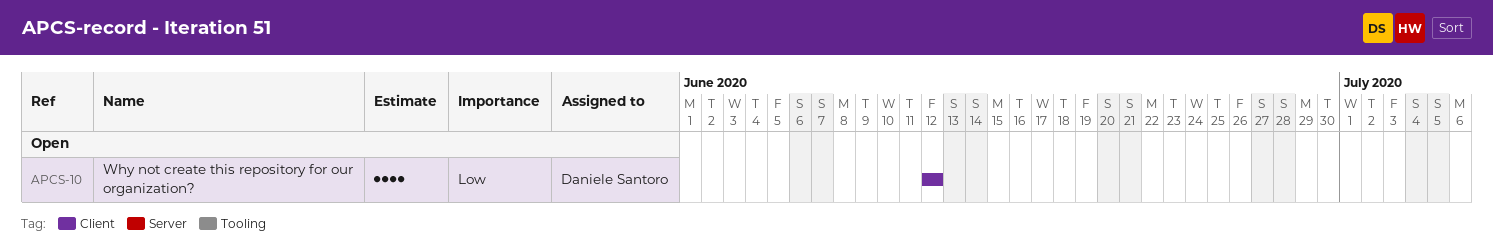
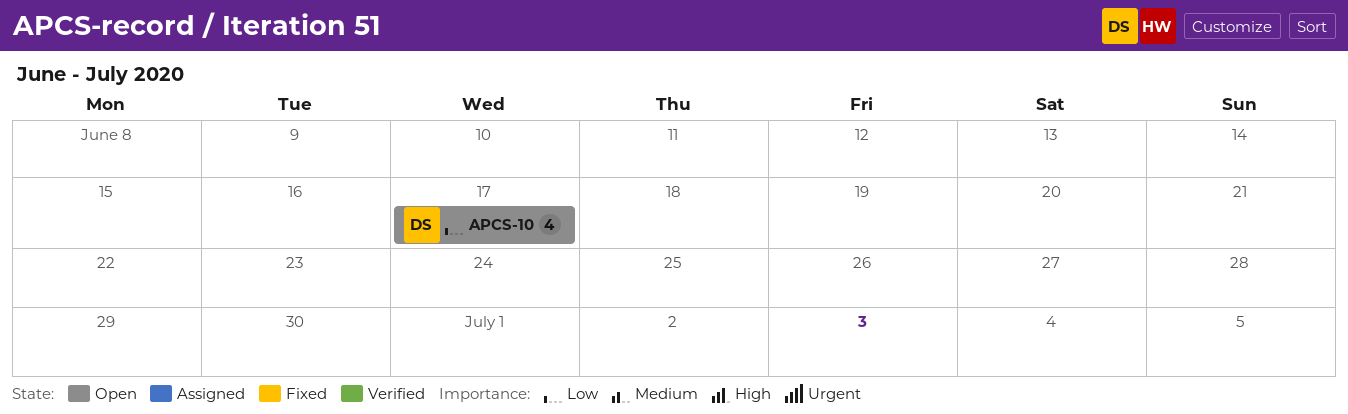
APCS-10, start: Jun 12 -> Jun 17
APCS-10, due: Jun 12 -> Jun 17

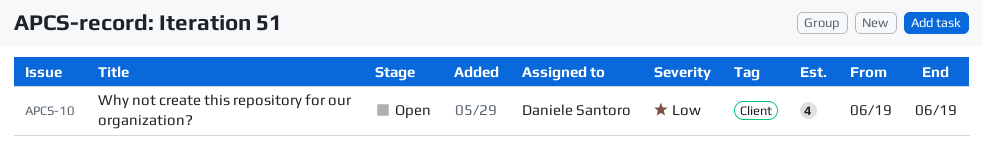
APCS-10, start: Jun 17 -> Jun 19
APCS-10, due: Jun 17 -> Jun 19

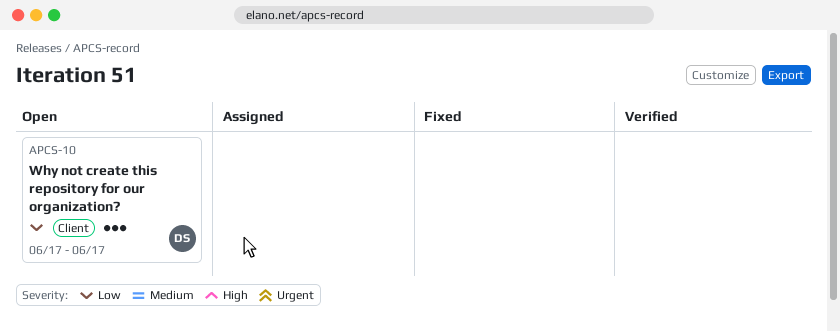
APCS-10, estimate: 4 -> 3
APCS-10, start: Jun 19 -> Jun 17
APCS-10, due: Jun 19 -> Jun 17

